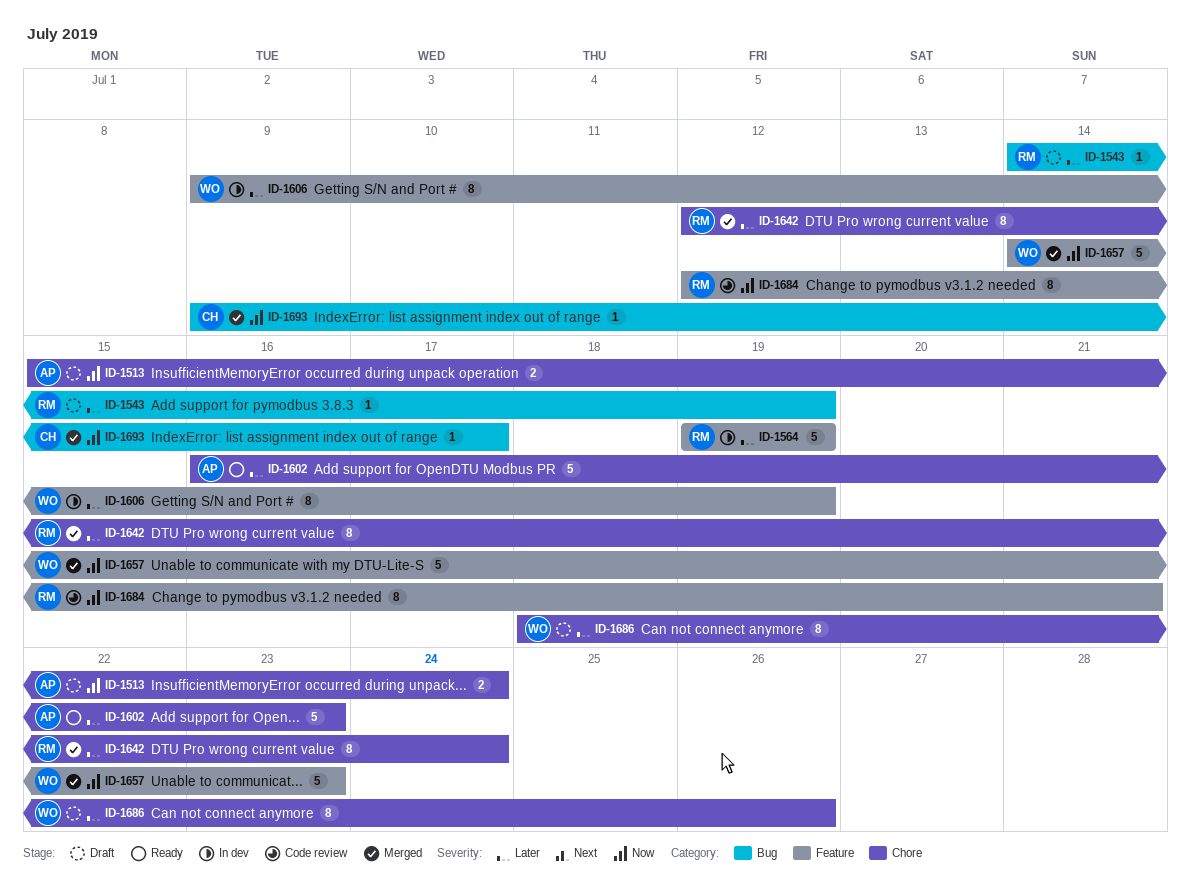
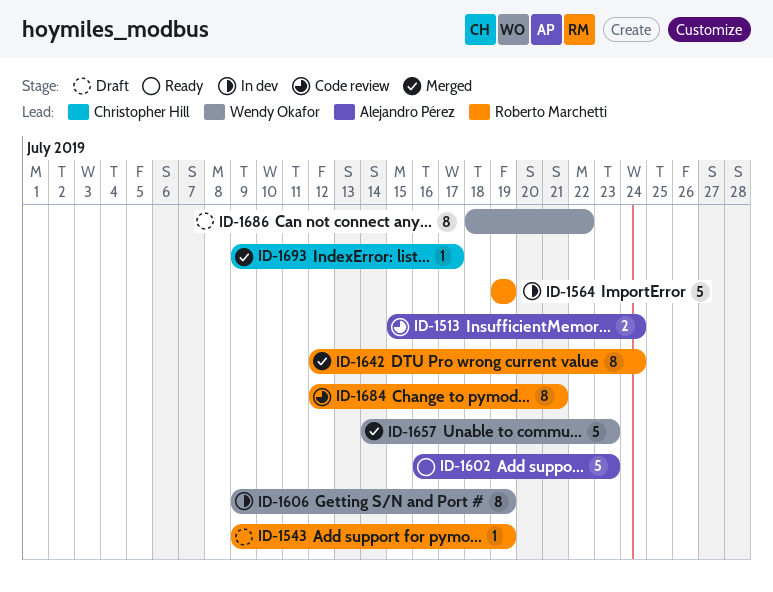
ID-1513, status: Draft -> Code review
ID-1543, start: Jul 14 -> Jul 9
ID-1686, due: Jul 26 -> Jul 22

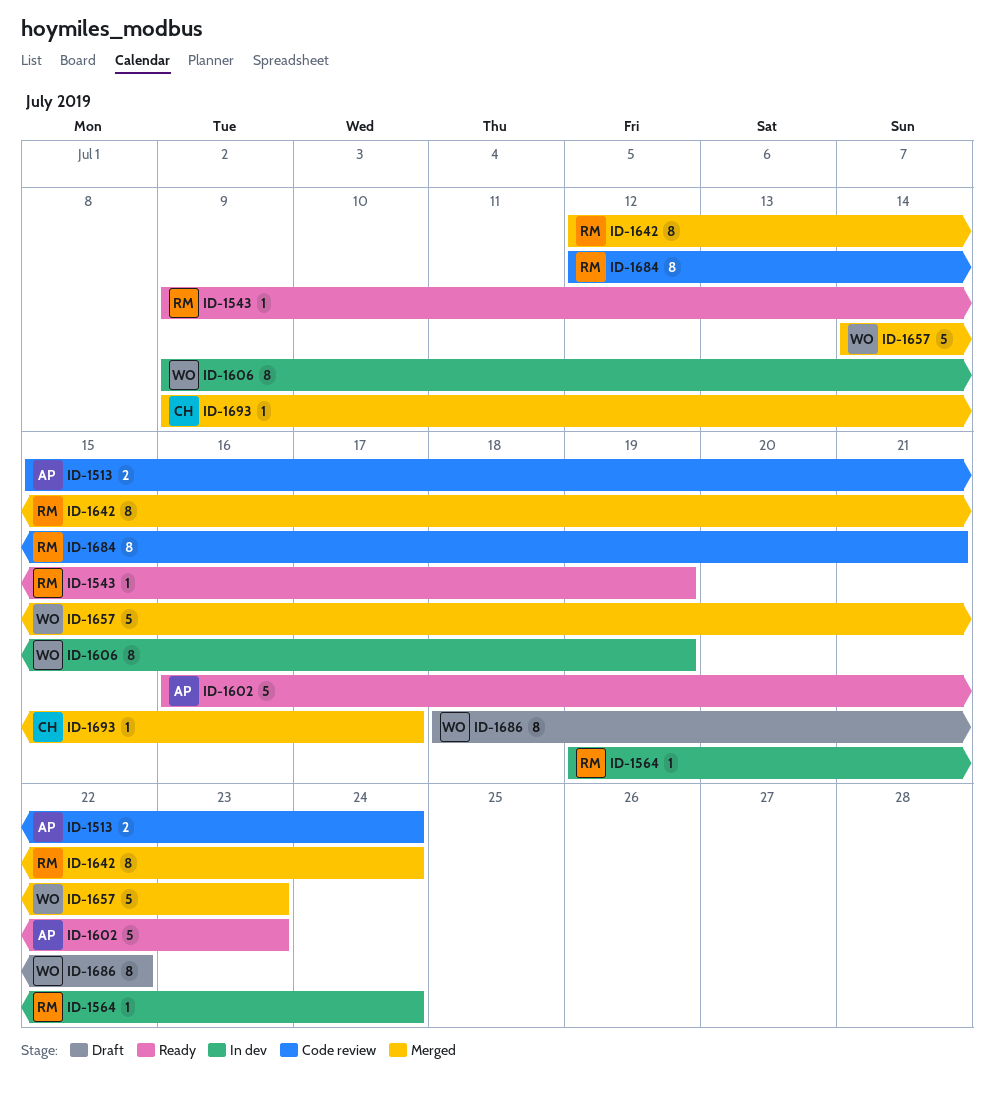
ID-1543, status: Draft -> Ready
ID-1564, estimate: 5 -> 1
ID-1564, due: Jul 19 -> Jul 24

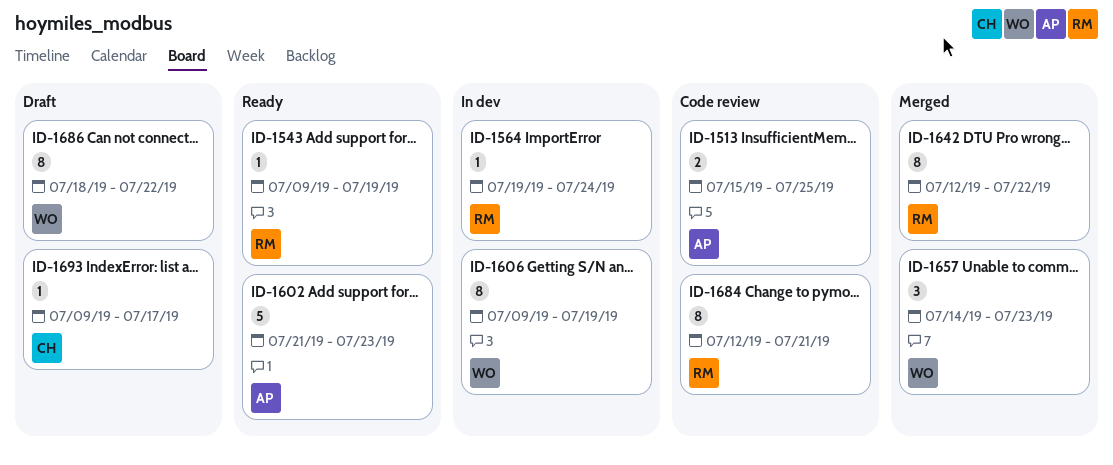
ID-1513, due: Jul 24 -> Jul 25
ID-1602, start: Jul 16 -> Jul 21
ID-1642, due: Jul 24 -> Jul 22
ID-1657, estimate: 5 -> 3
ID-1693, status: Merged -> Draft

